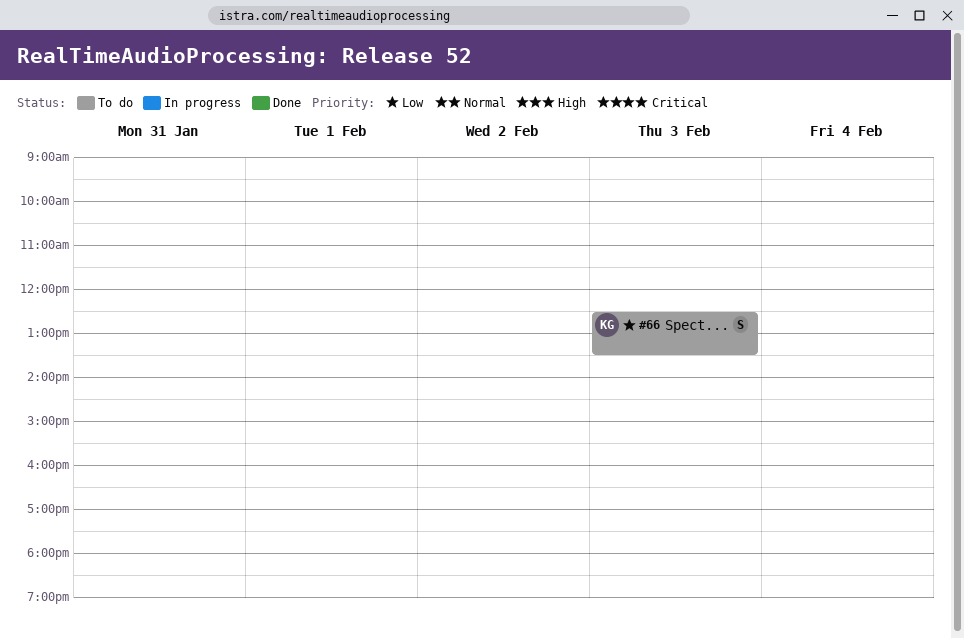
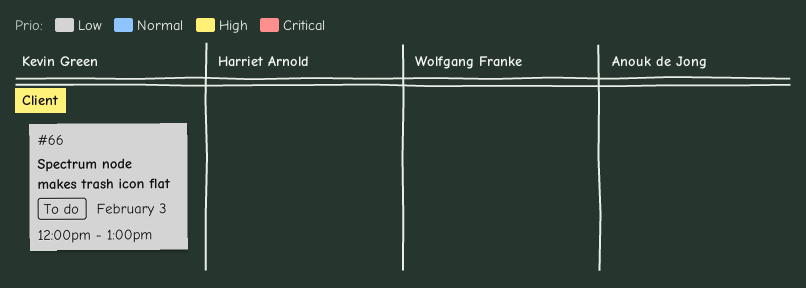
#66, begins: 12:30 -> 12:00
#66, ends: 13:30 -> 13:00

